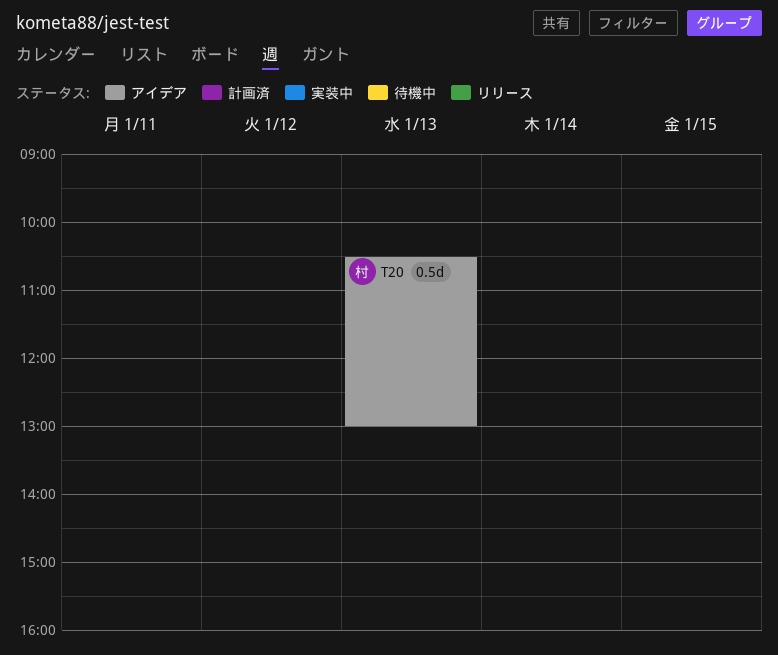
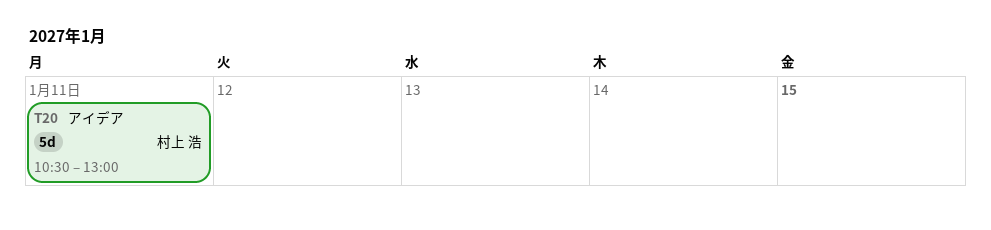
T20, estimate: 0.5d -> 5d
T20, day: Jan 13 -> Jan 11

